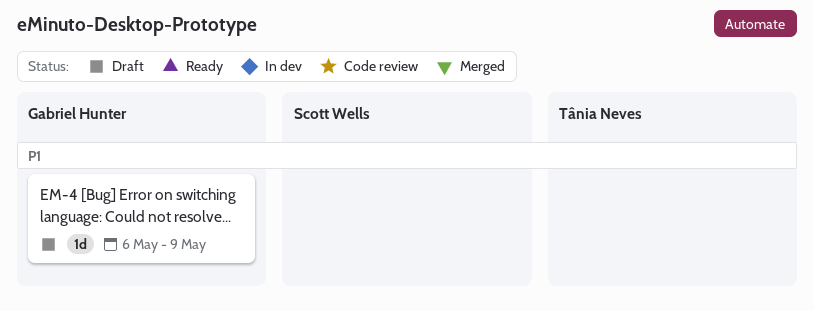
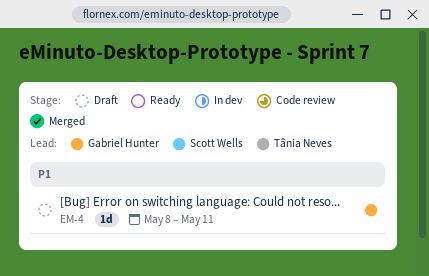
EM-4, start: May 6 -> May 8
EM-4, due: May 9 -> May 11

